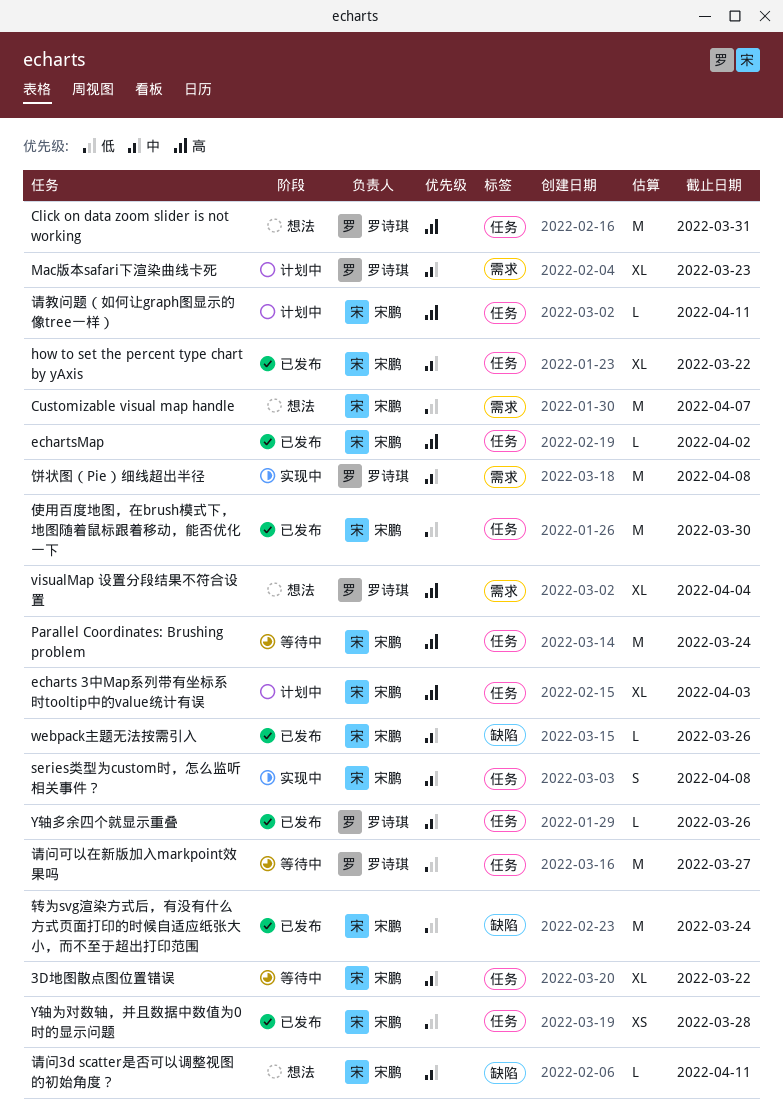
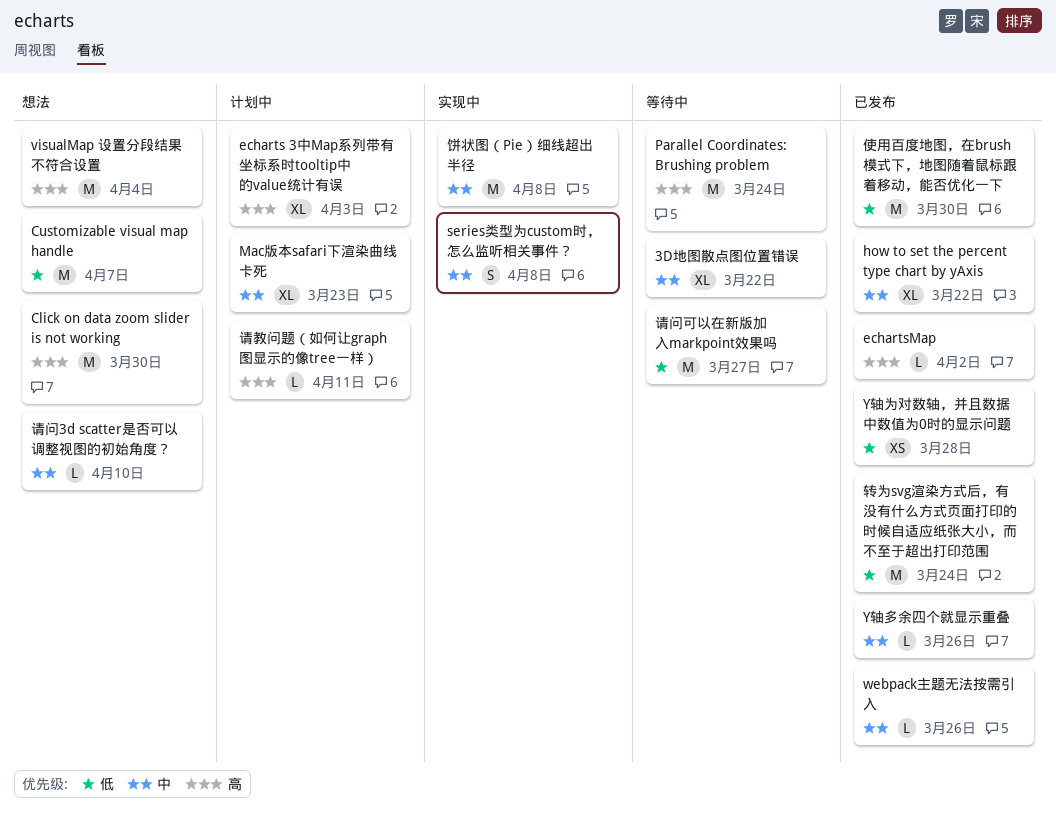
Click on data zoom slider is not working, due: Mar 31 -> Mar 30
visualMap 设置分段结果不符合设置, estimate: XL -> M
请问3d scatter是否可以调整视图的初始角度？, due: Apr 11 -> Apr 10

